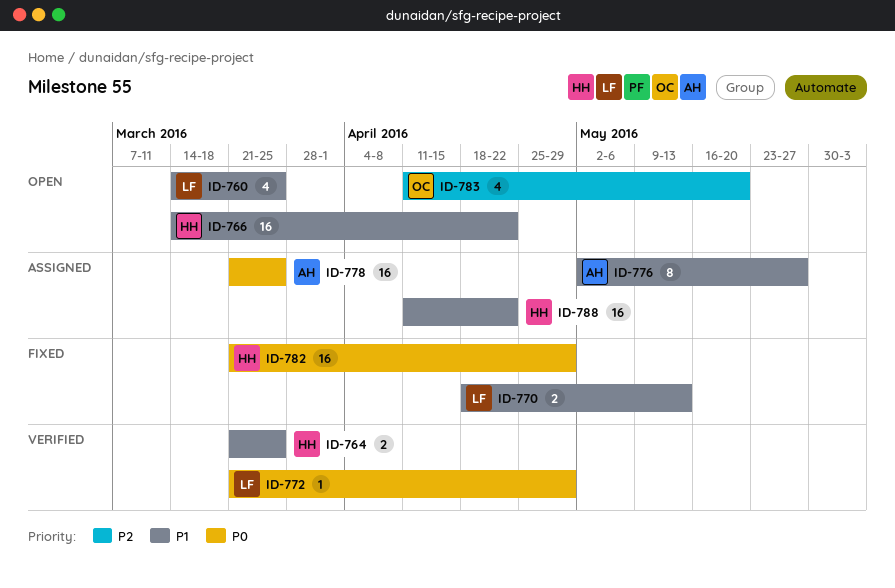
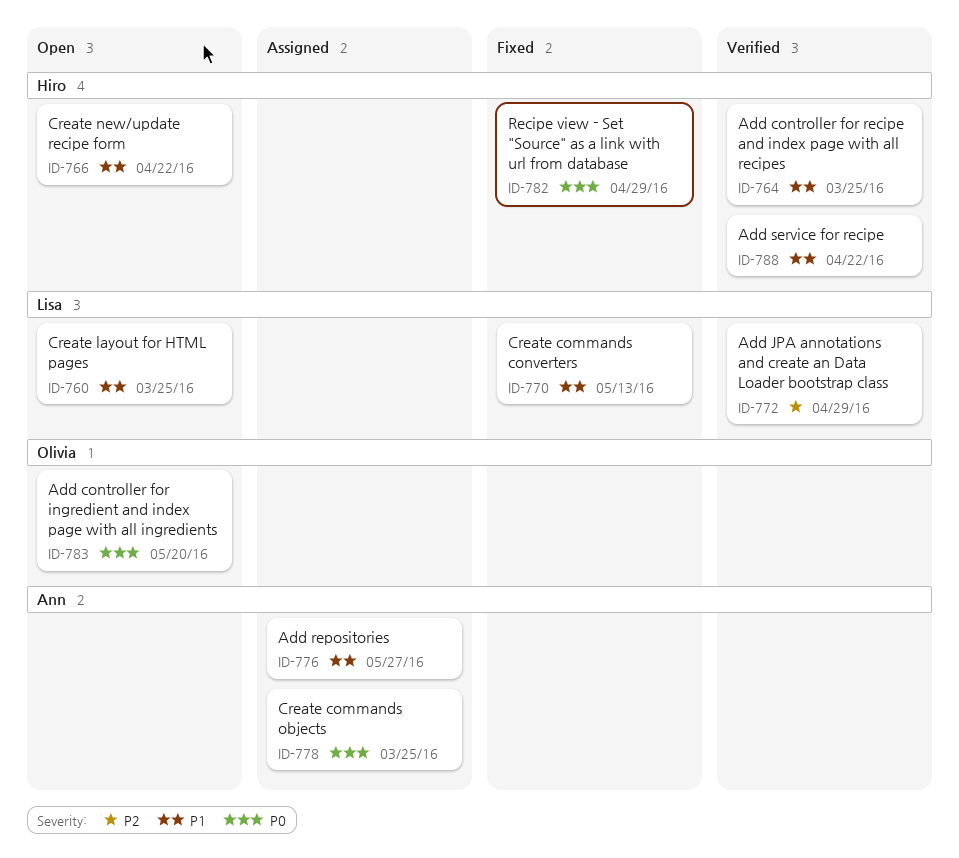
ID-772, priority: P0 -> P2
ID-783, priority: P2 -> P0
ID-788, status: Assigned -> Verified

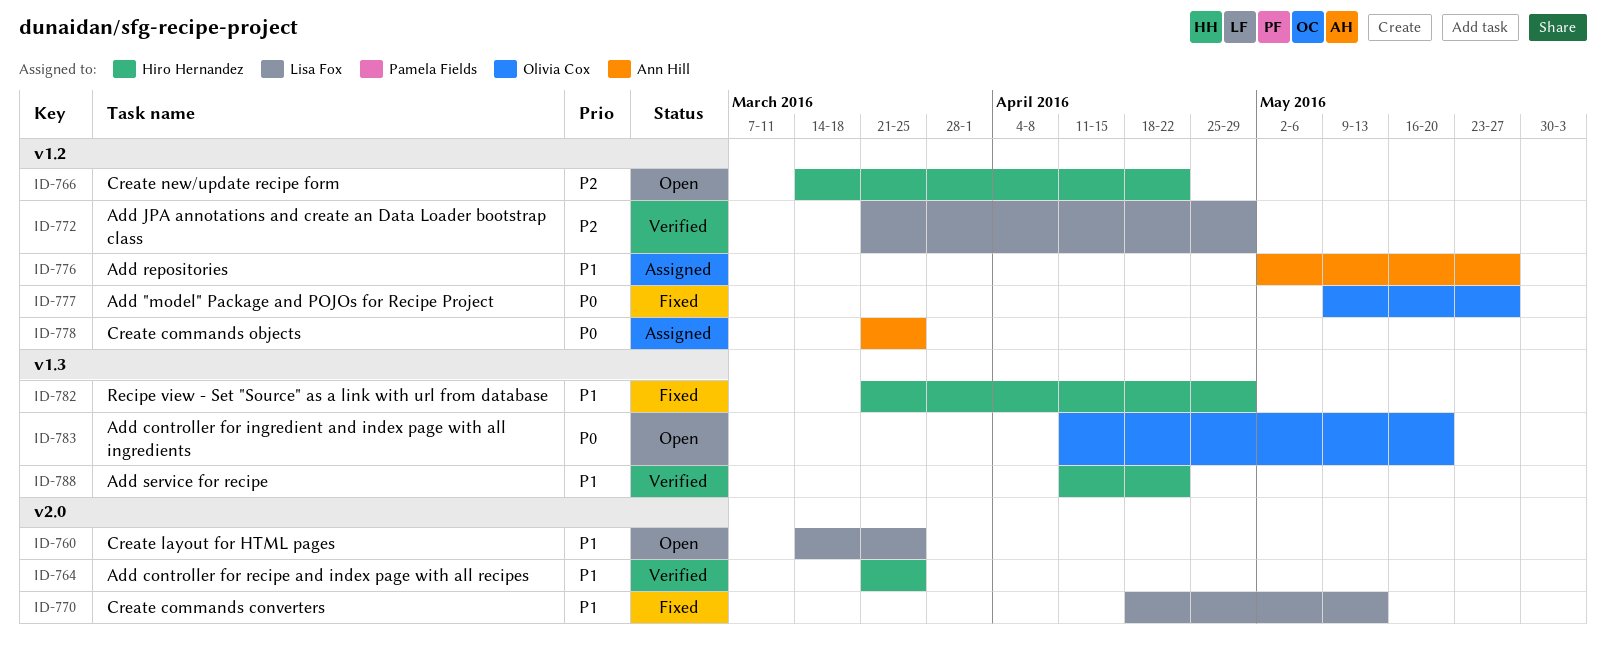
ID-766, priority: P1 -> P2
ID-777: none -> present
ID-782, priority: P0 -> P1

